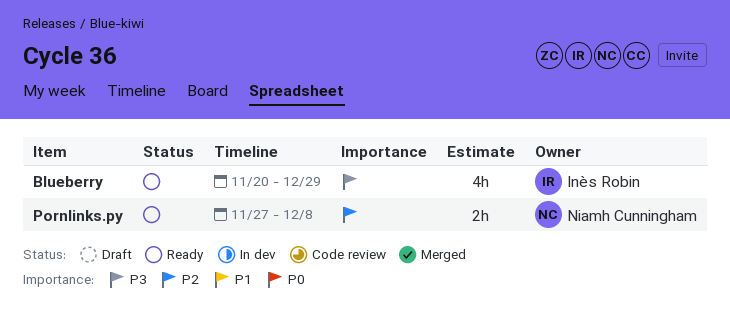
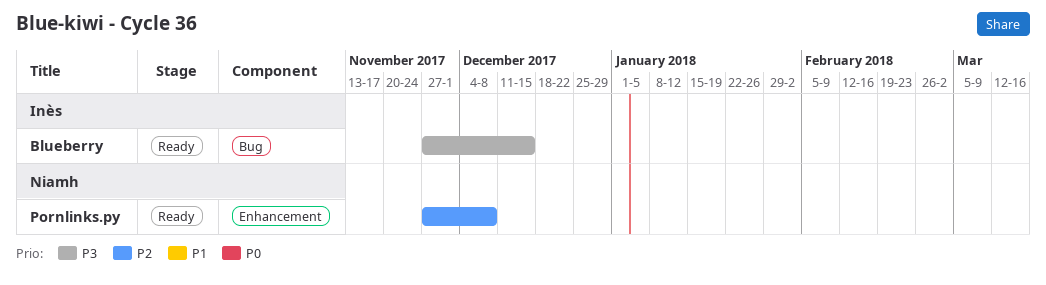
Blueberry, start: Nov 20 -> Nov 27
Blueberry, due: Dec 29 -> Dec 15

